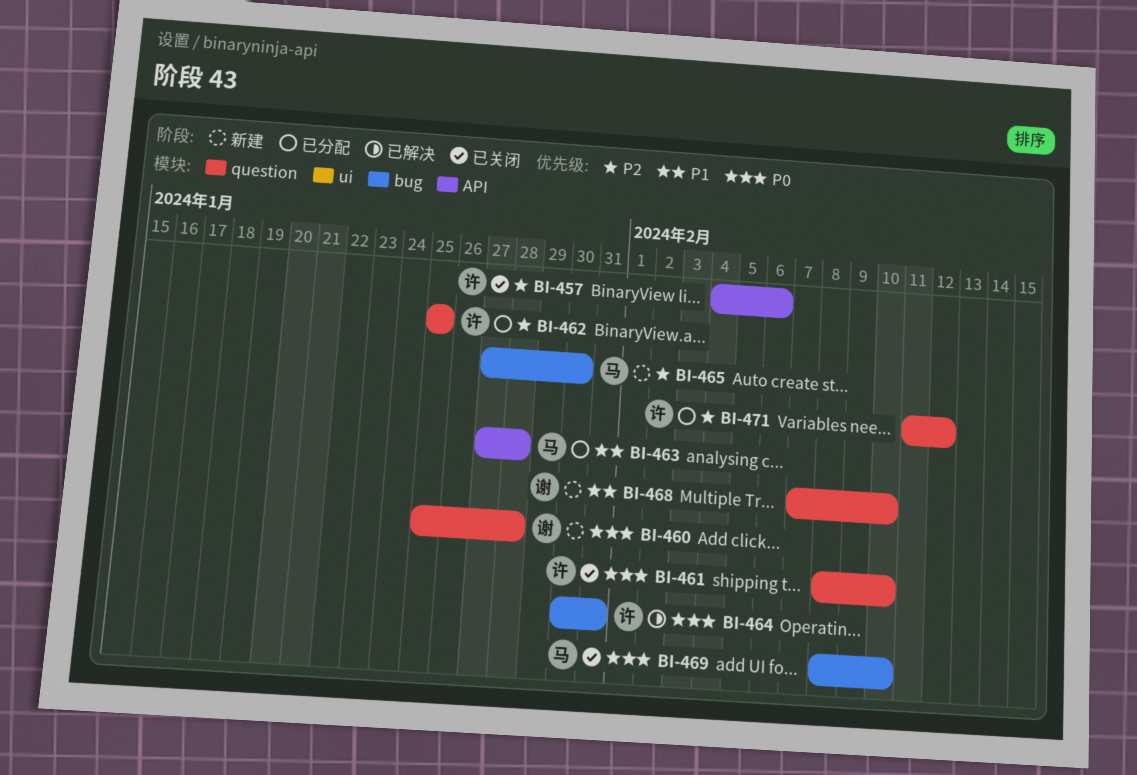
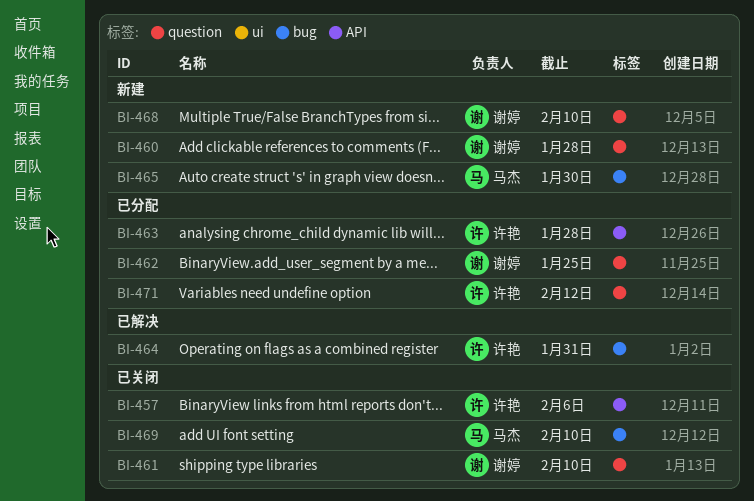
BI-461, owner: 许艳 -> 谢婷
BI-462, owner: 许艳 -> 谢婷
BI-463, owner: 马杰 -> 许艳

